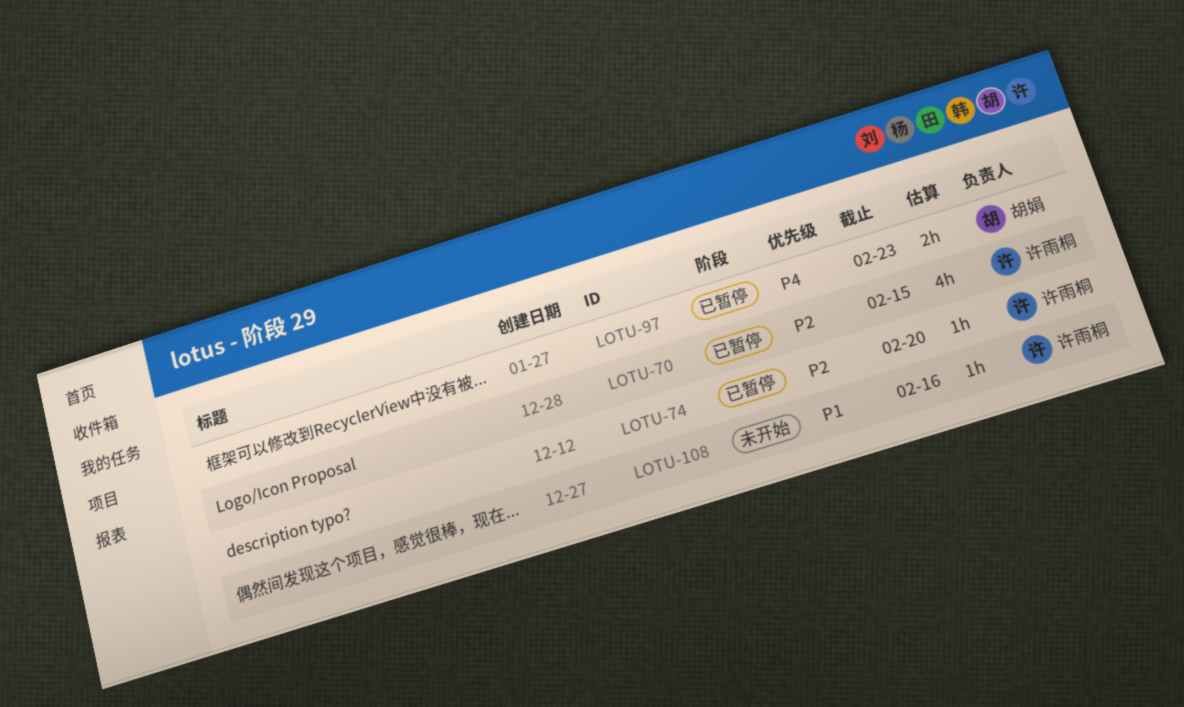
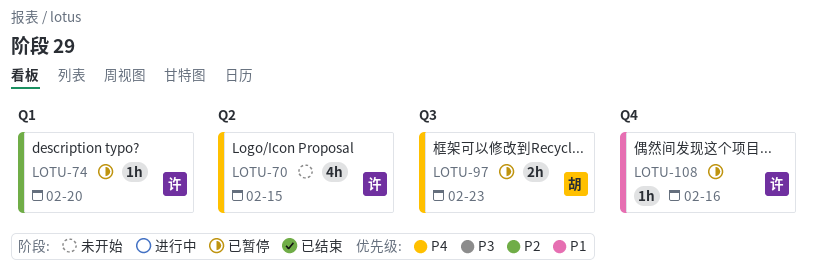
LOTU-70, status: 已暂停 -> 未开始
LOTU-70, priority: P2 -> P4
LOTU-108, status: 未开始 -> 已暂停

